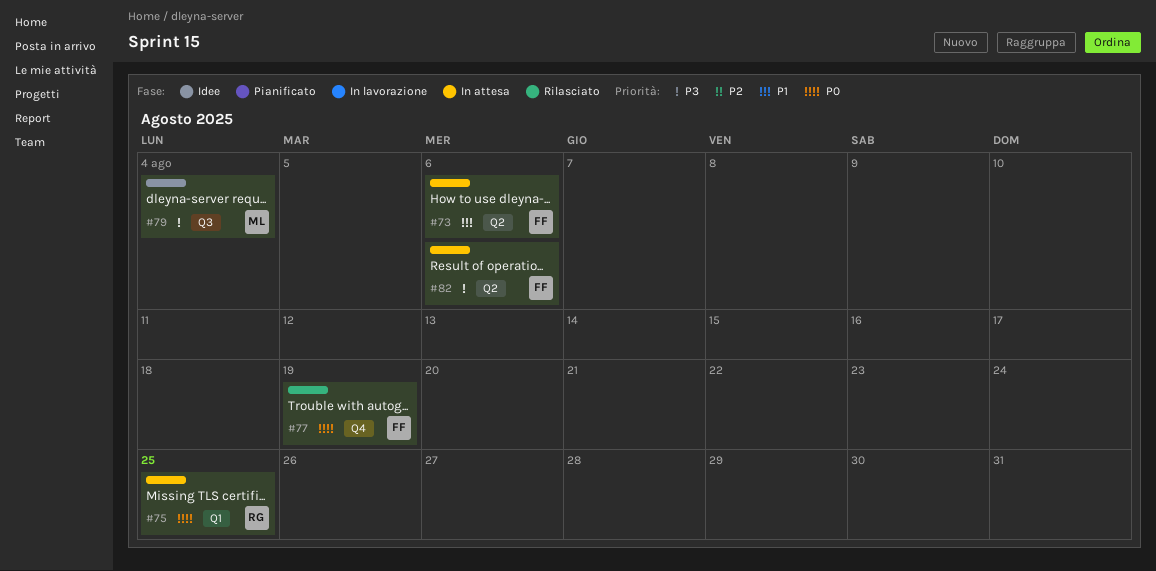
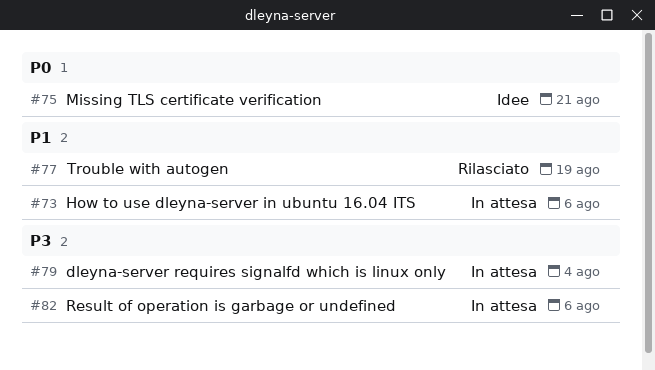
#75, status: In attesa -> Idee
#75, due: Aug 25 -> Aug 21
#77, priority: P0 -> P1
#79, status: Idee -> In attesa

